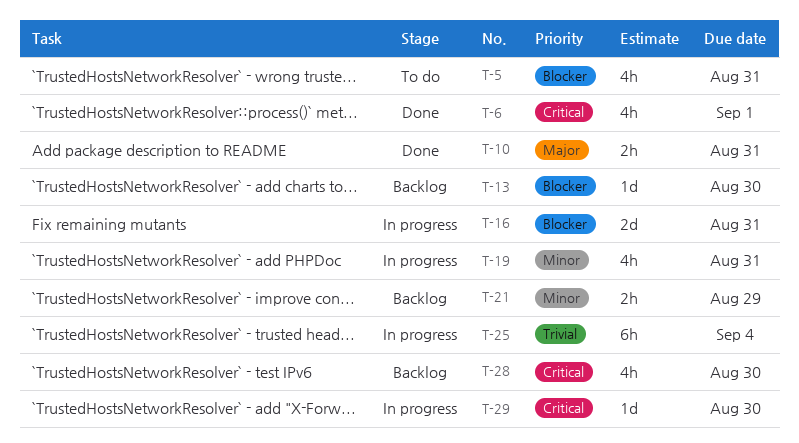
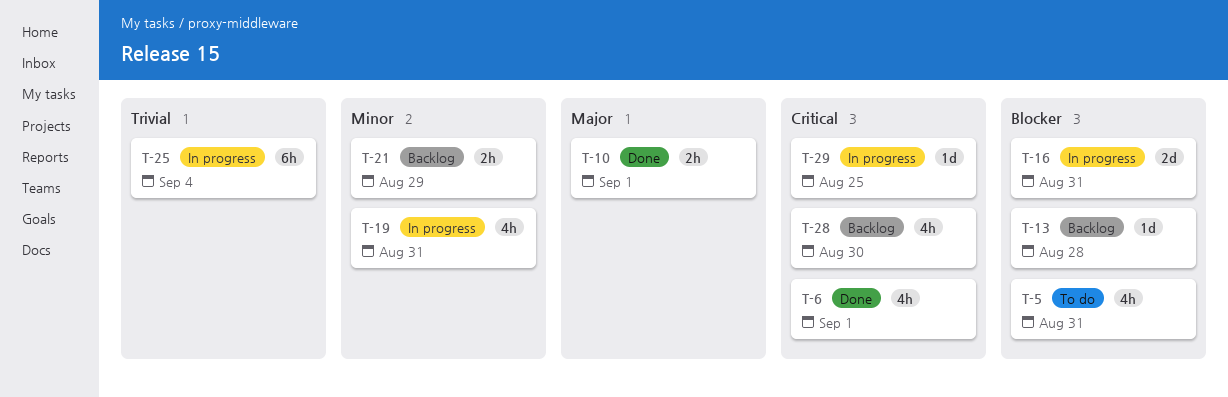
T-10, due: Aug 31 -> Sep 1
T-13, due: Aug 30 -> Aug 28
T-29, due: Aug 30 -> Aug 25

